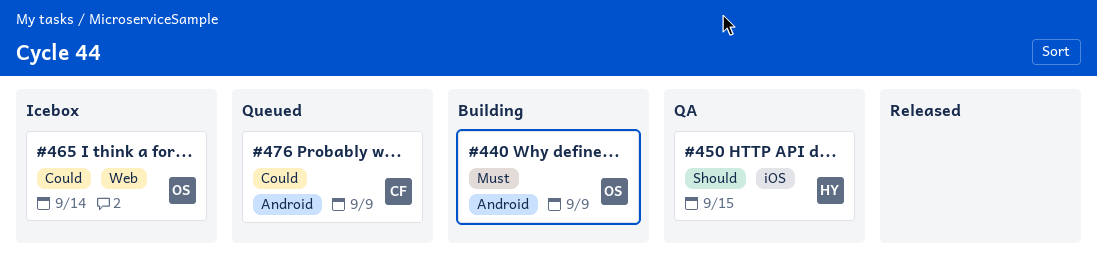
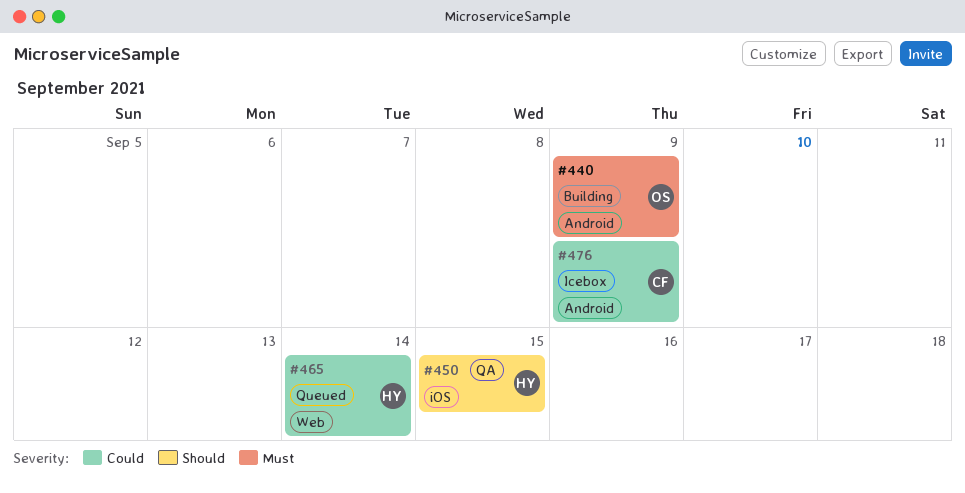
#465, status: Icebox -> Queued
#465, owner: OS -> HY
#476, status: Queued -> Icebox

